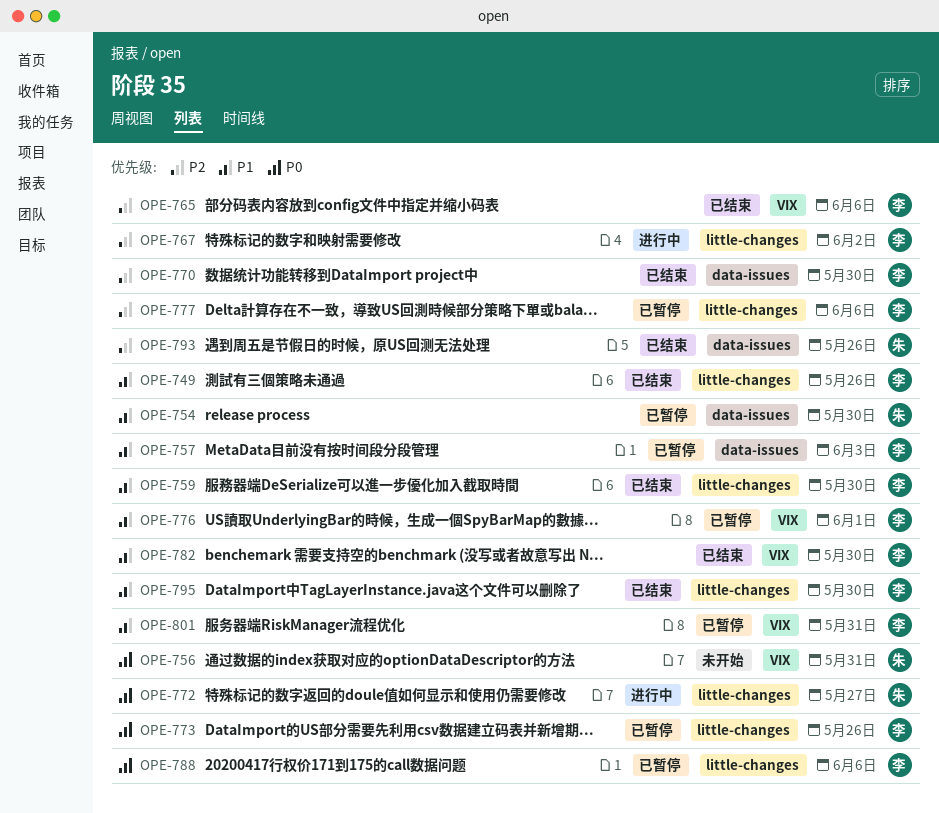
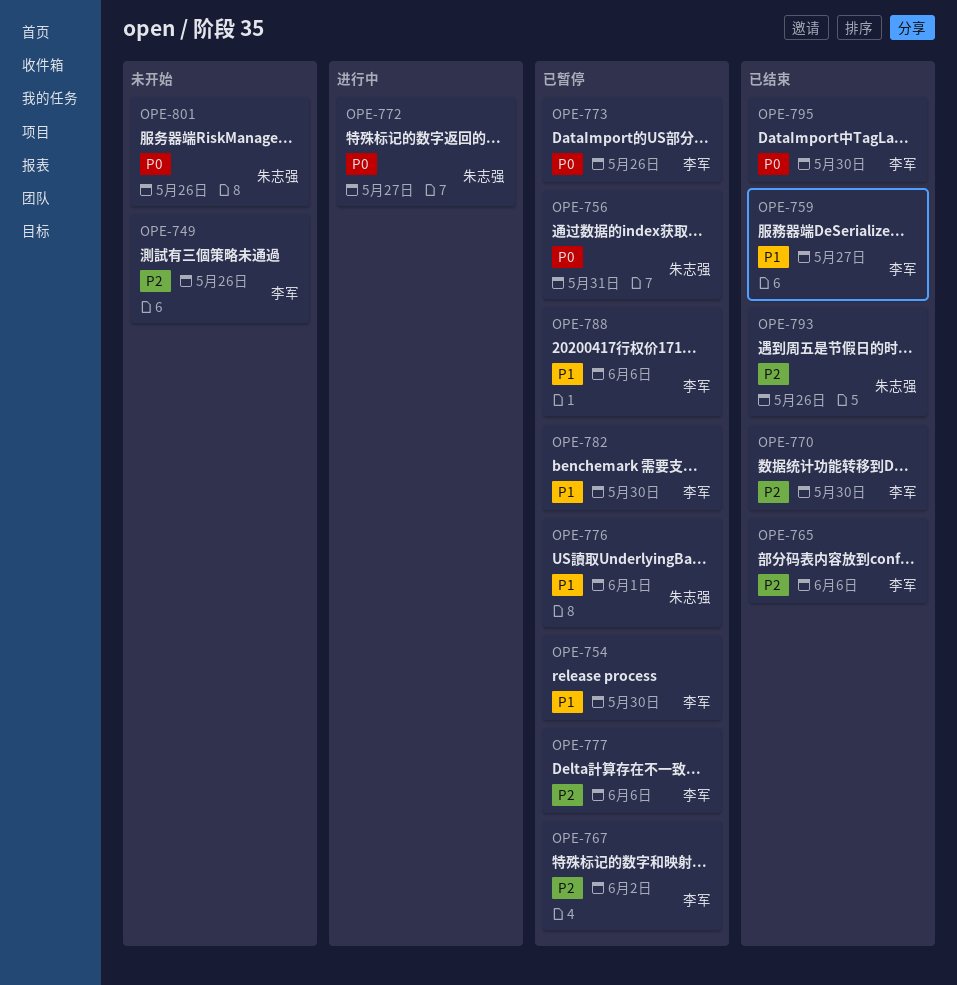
OPE-749, status: 已结束 -> 未开始
OPE-749, priority: P1 -> P2
OPE-754, owner: 朱志强 -> 李军
OPE-756, status: 未开始 -> 已暂停
OPE-757: present -> none
OPE-759, due: May 30 -> May 27
OPE-767, status: 进行中 -> 已暂停
OPE-776, owner: 李军 -> 朱志强
OPE-782, status: 已结束 -> 已暂停
OPE-788, priority: P0 -> P1
OPE-795, priority: P1 -> P0
OPE-801, status: 已暂停 -> 未开始
OPE-801, owner: 李军 -> 朱志强
OPE-801, priority: P1 -> P0
OPE-801, due: May 31 -> May 26

